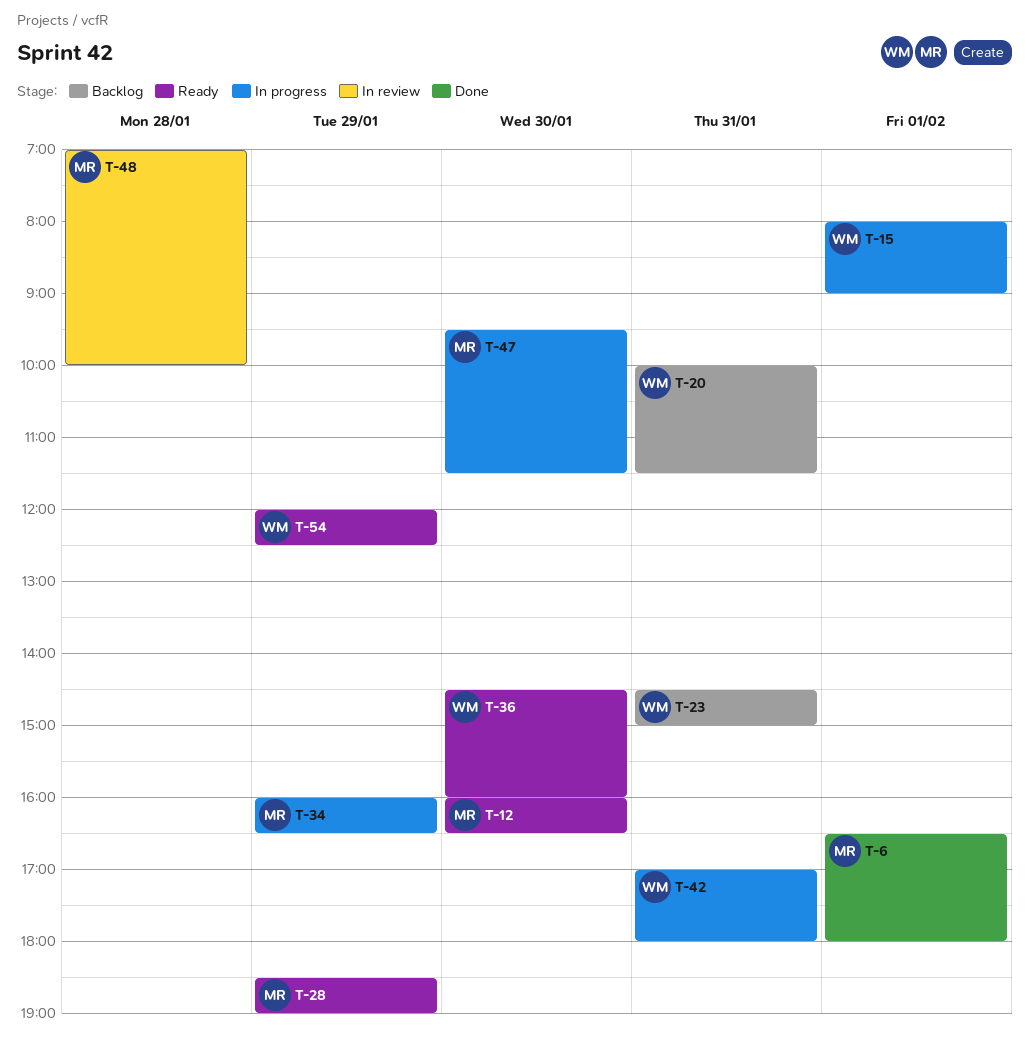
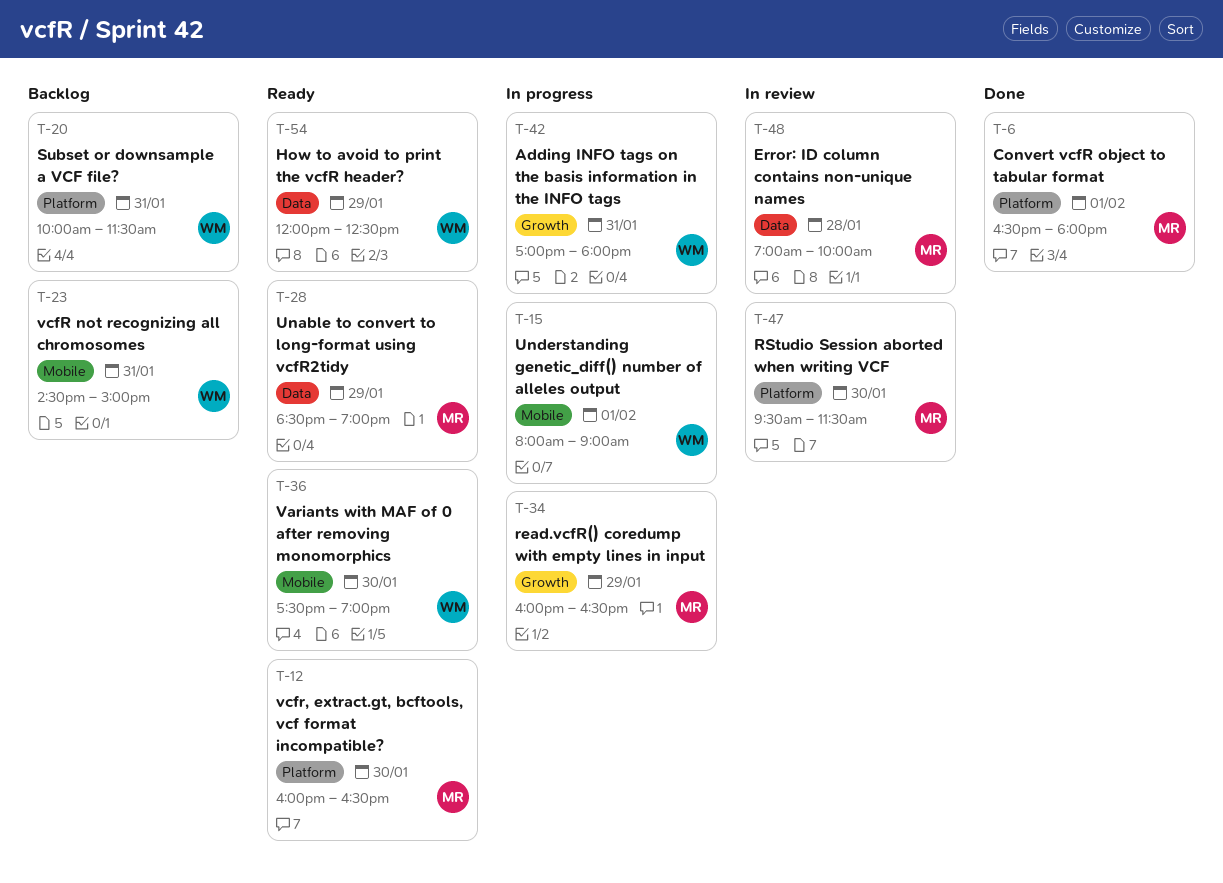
T-36, begins: 14:30 -> 17:30
T-36, ends: 16:00 -> 19:00
T-47, status: In progress -> In review

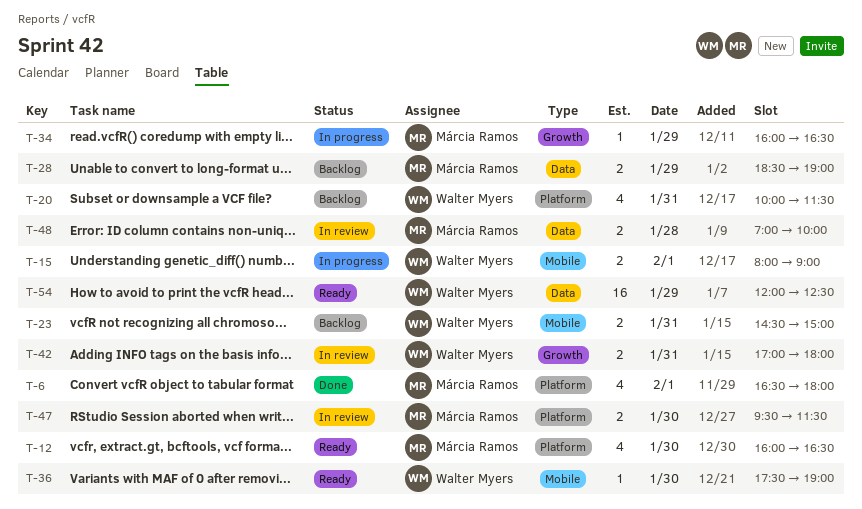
T-28, status: Ready -> Backlog
T-42, status: In progress -> In review

